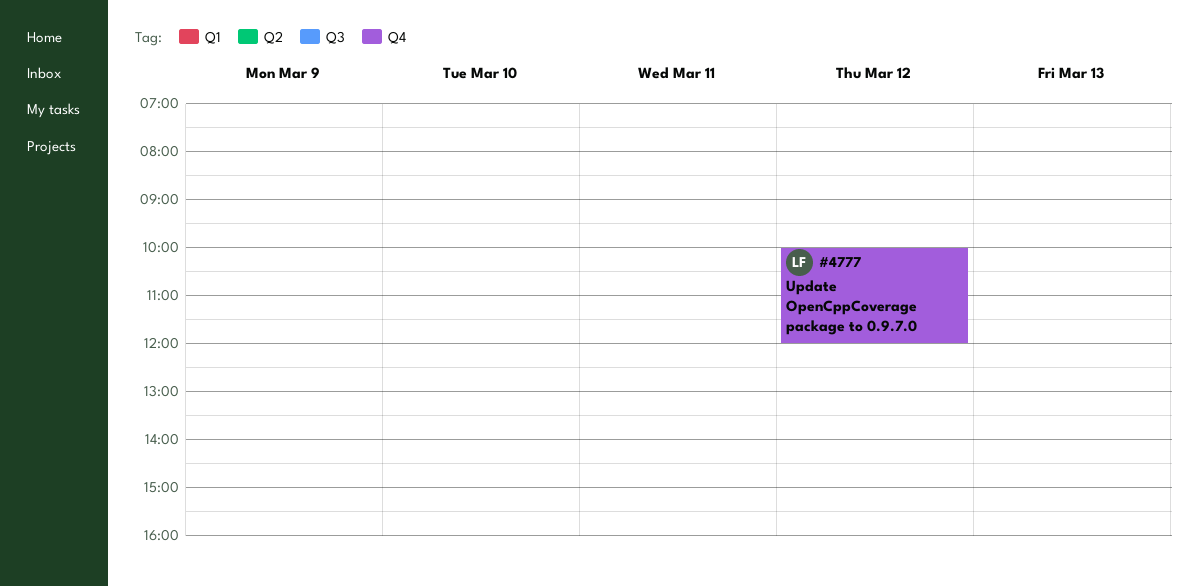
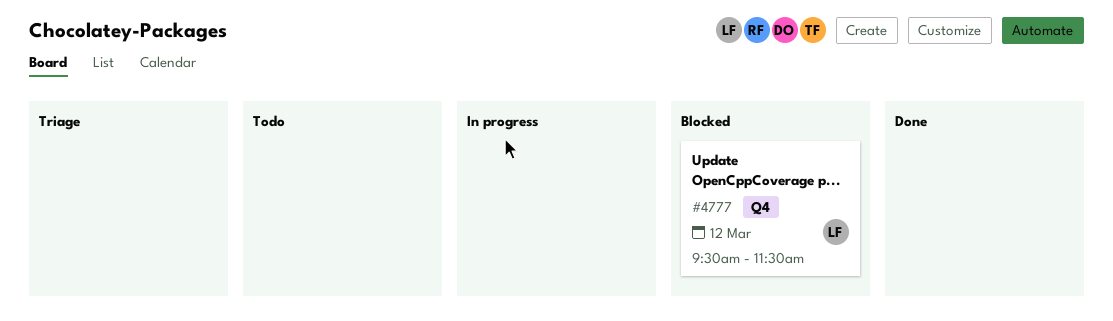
#4777, begins: 10:00 -> 09:30
#4777, ends: 12:00 -> 11:30

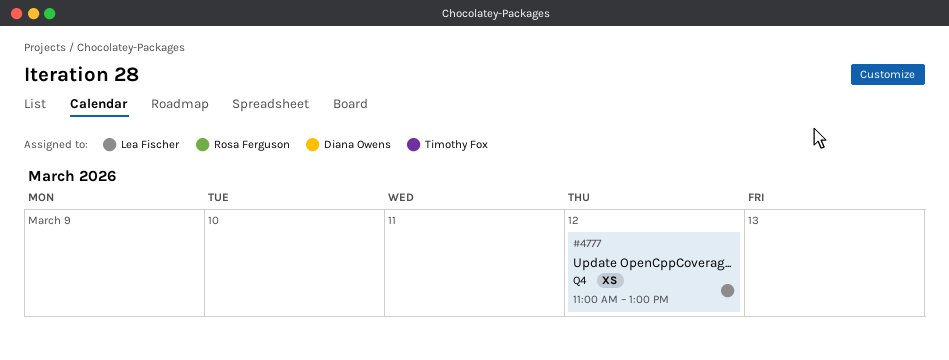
#4777, begins: 09:30 -> 11:00
#4777, ends: 11:30 -> 13:00

